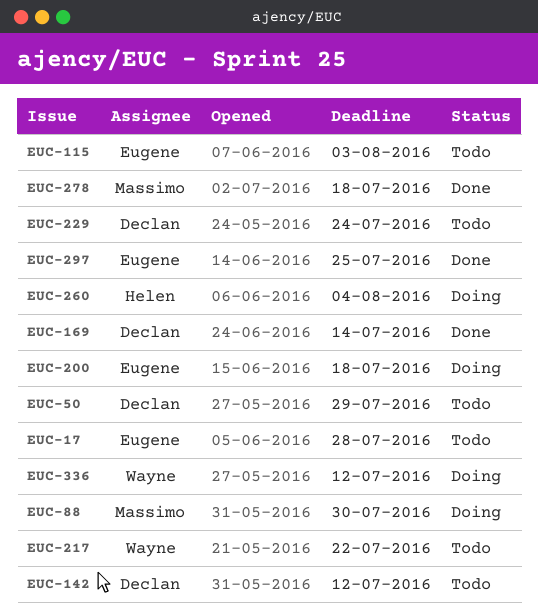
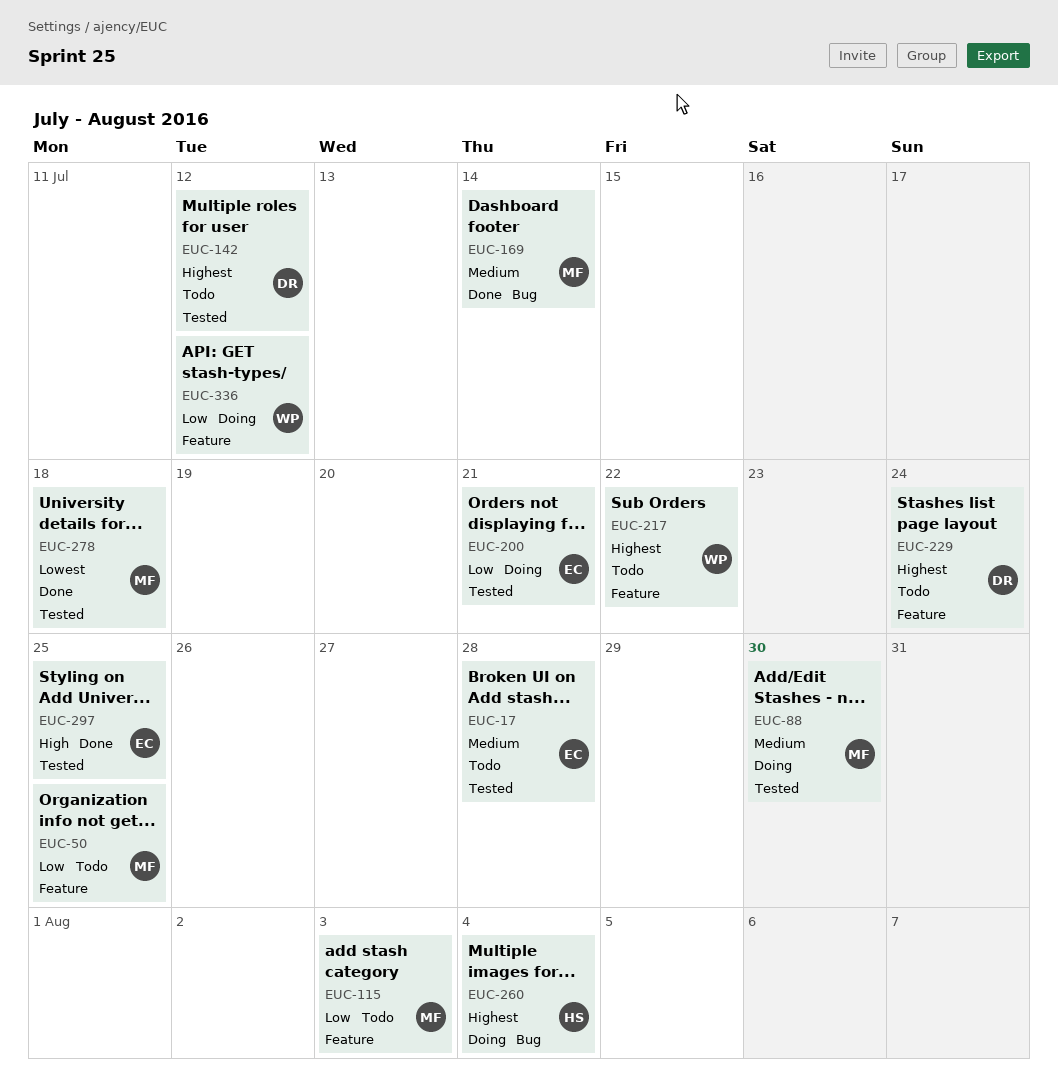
EUC-50, owner: Declan -> Massimo
EUC-50, due: Jul 29 -> Jul 25
EUC-115, owner: Eugene -> Massimo
EUC-169, owner: Declan -> Massimo
EUC-200, due: Jul 18 -> Jul 21

